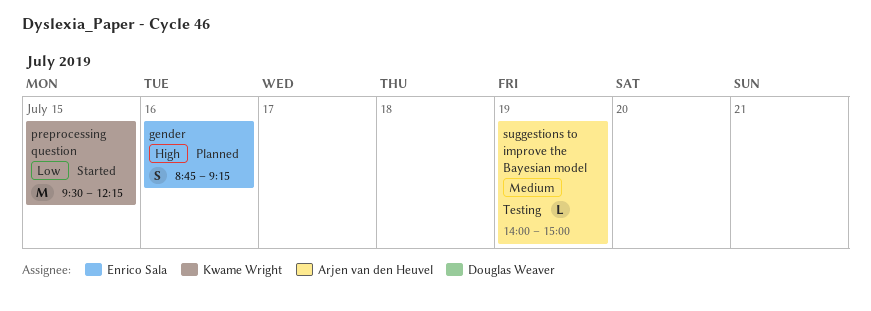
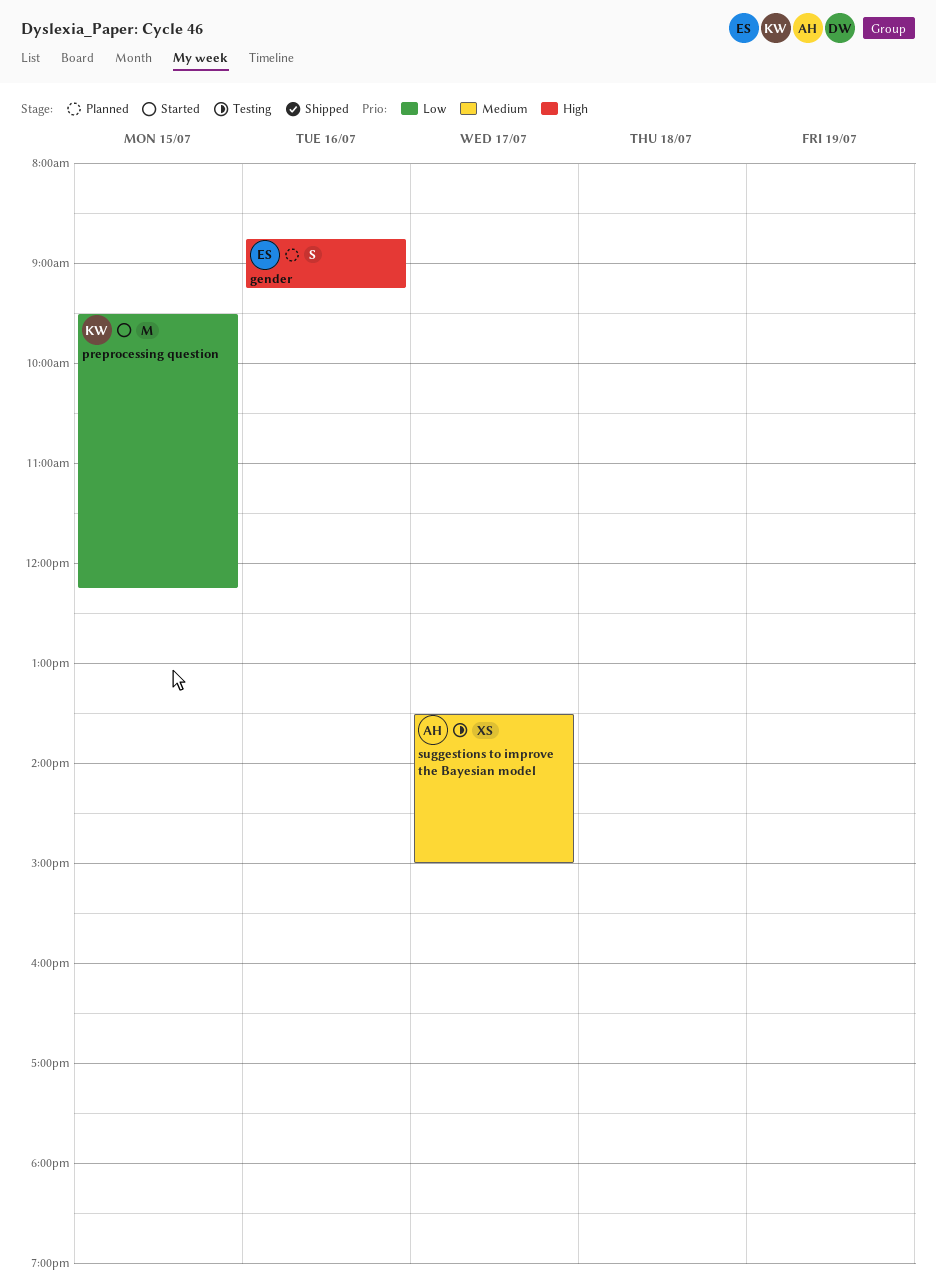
suggestions to improve the Bayesian model, estimate: L -> XS
suggestions to improve the Bayesian model, day: Jul 19 -> Jul 17
suggestions to improve the Bayesian model, begins: 14:00 -> 13:30

